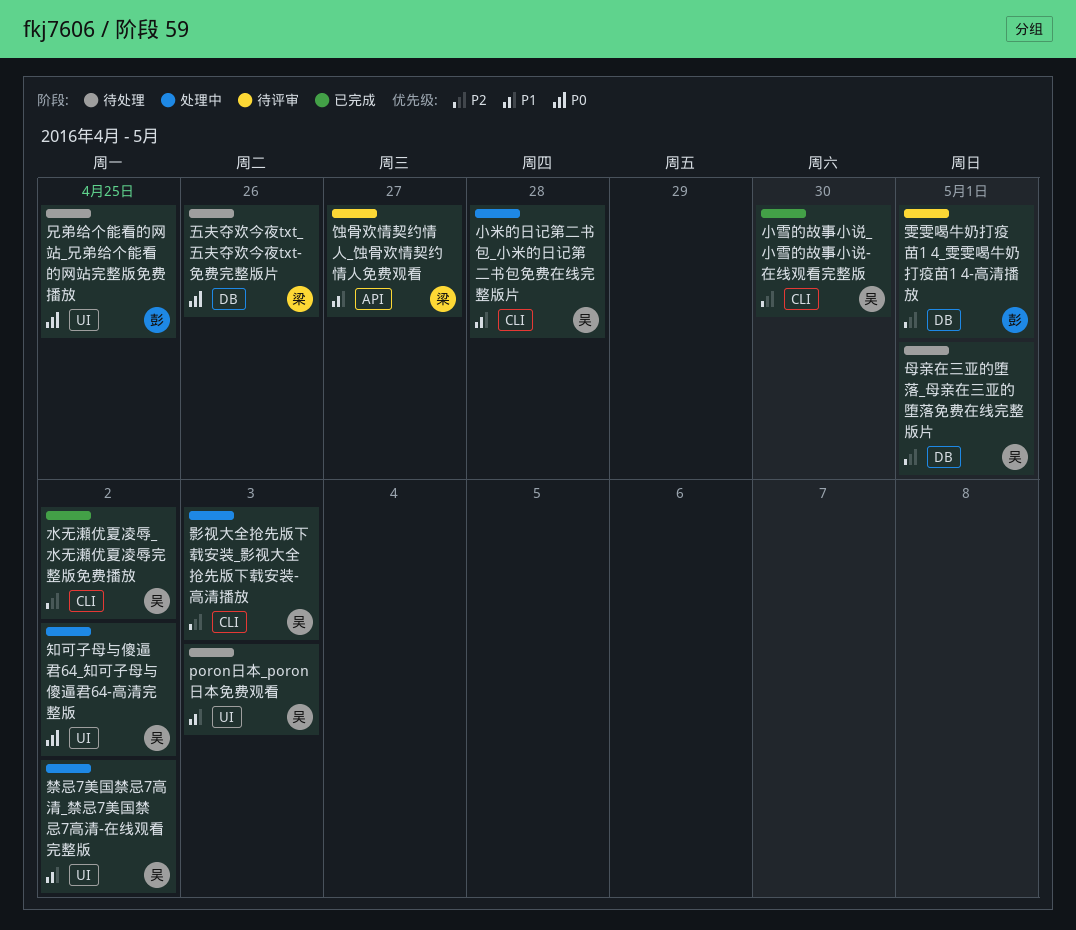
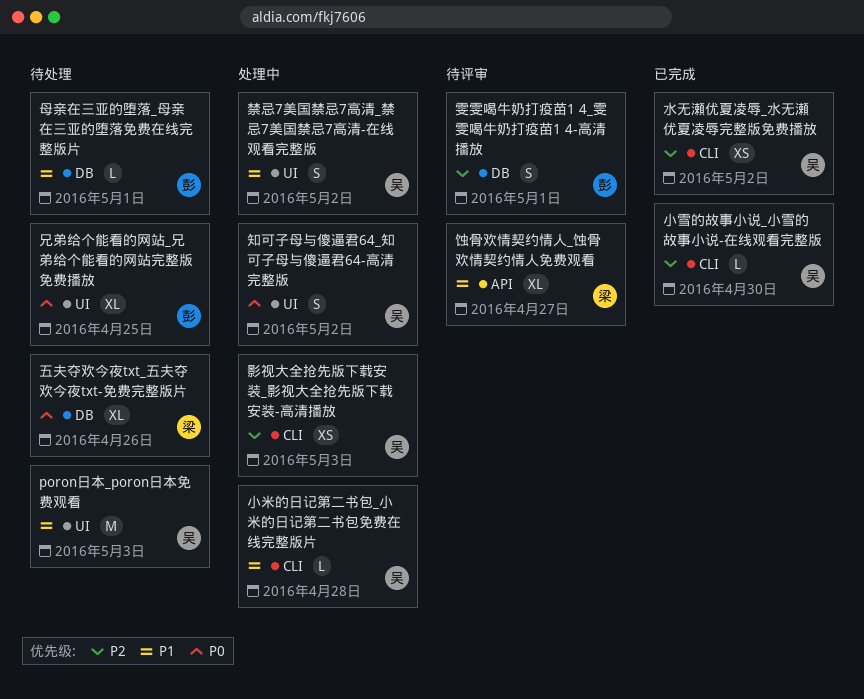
母亲在三亚的堕落_母亲在三亚的堕落免费在线完整版片, owner: 吴 -> 彭
母亲在三亚的堕落_母亲在三亚的堕落免费在线完整版片, priority: P2 -> P1

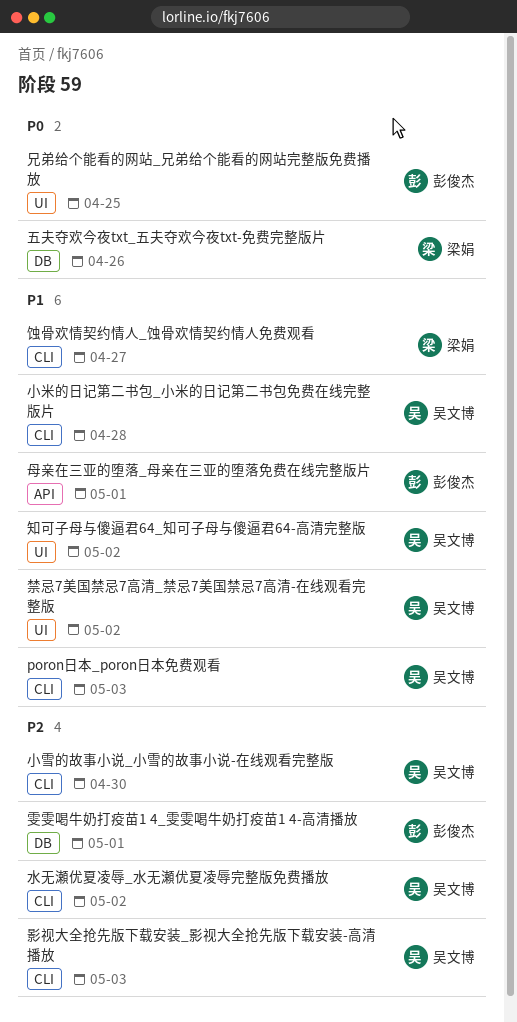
poron日本_poron日本免费观看, label: UI -> CLI
母亲在三亚的堕落_母亲在三亚的堕落免费在线完整版片, label: DB -> API
知可子母与傻逼君64_知可子母与傻逼君64-高清完整版, priority: P0 -> P1
蚀骨欢情契约情人_蚀骨欢情契约情人免费观看, label: API -> CLI

